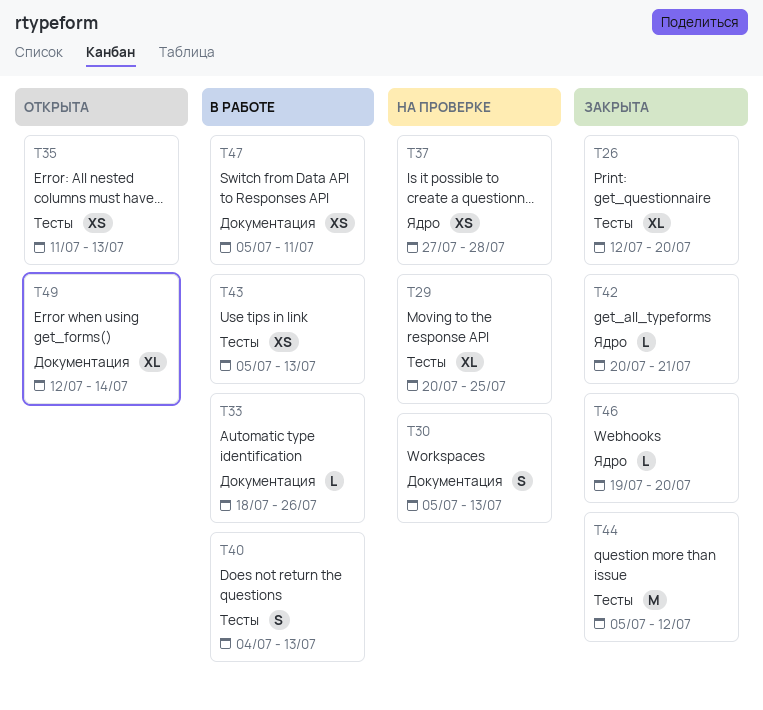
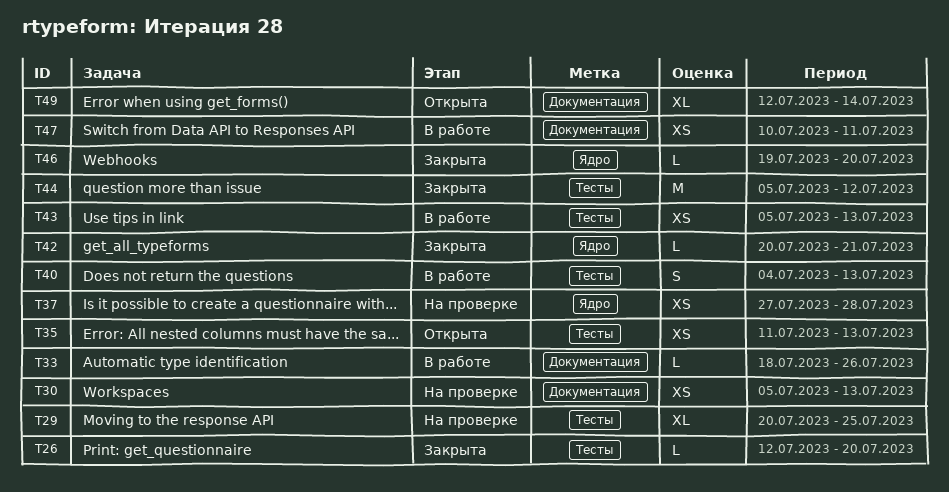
T26, estimate: XL -> L
T30, estimate: S -> XS
T47, start: Jul 5 -> Jul 10

